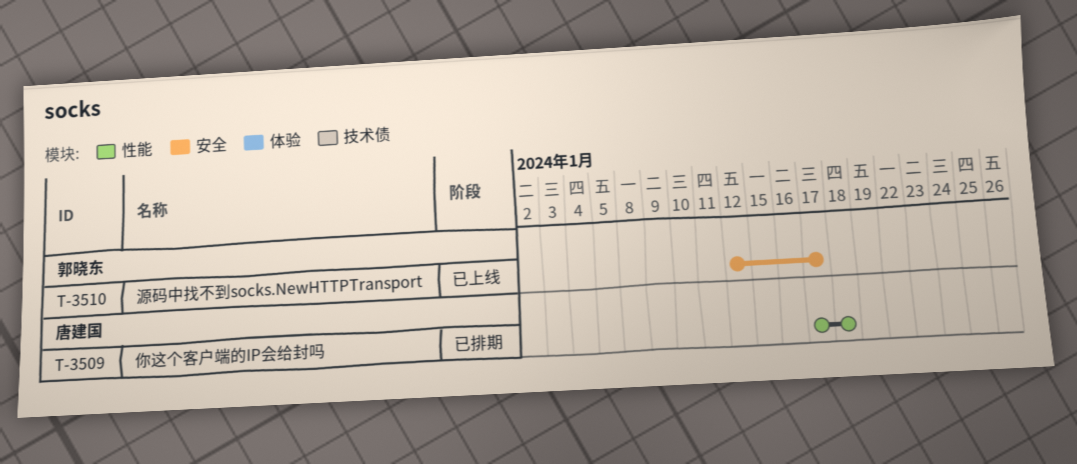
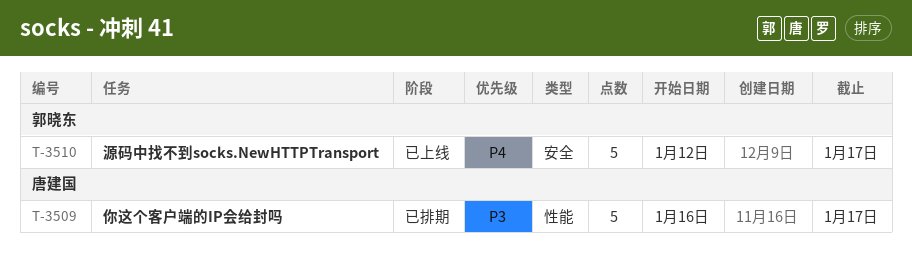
T-3509, start: Jan 17 -> Jan 16
T-3509, due: Jan 18 -> Jan 17

